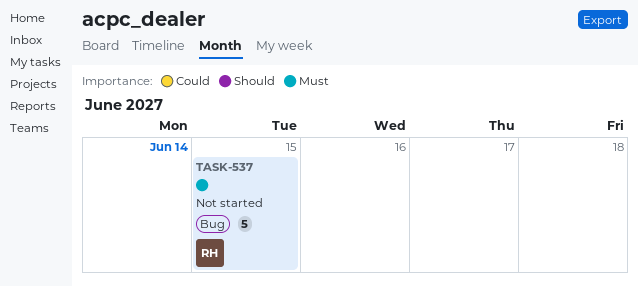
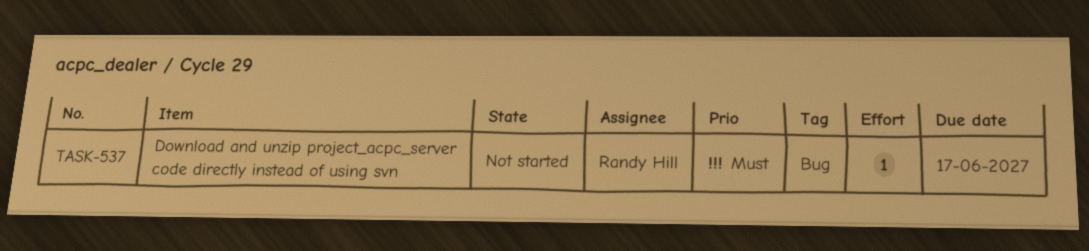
TASK-537, estimate: 5 -> 1
TASK-537, due: Jun 15 -> Jun 17

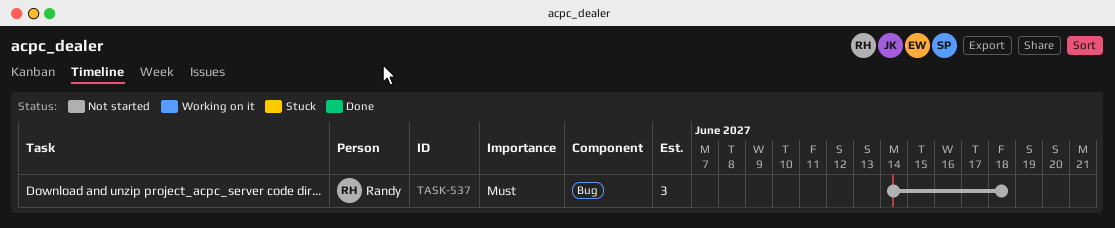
TASK-537, estimate: 1 -> 3
TASK-537, due: Jun 17 -> Jun 18

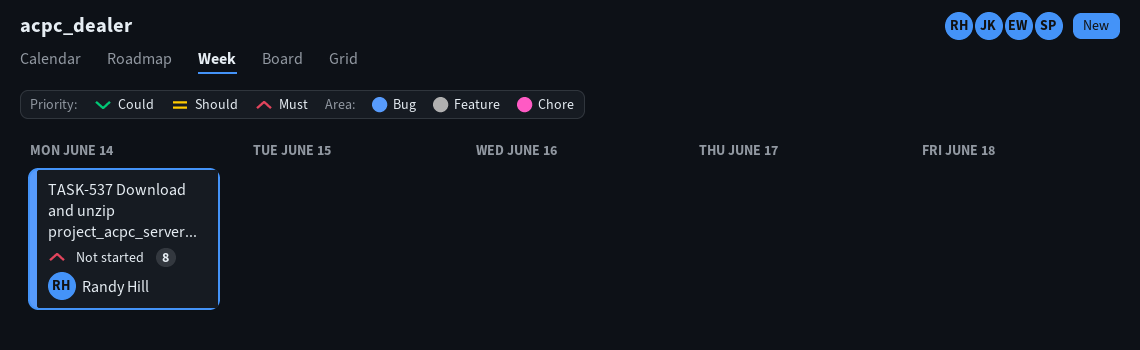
TASK-537, estimate: 3 -> 8
TASK-537, due: Jun 18 -> Jun 14

